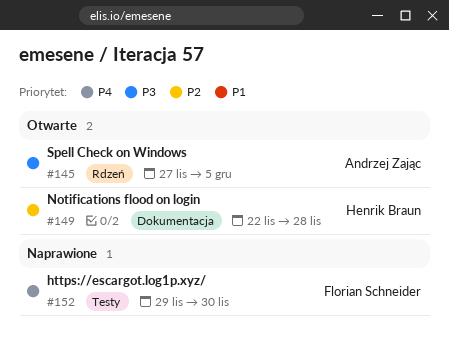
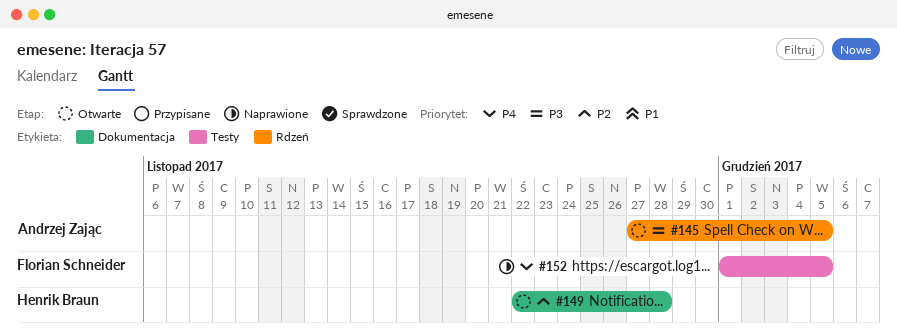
#152, start: Nov 29 -> Dec 1
#152, due: Nov 30 -> Dec 5

